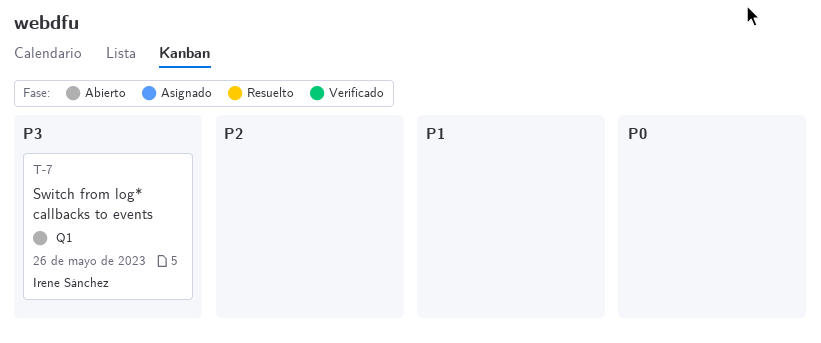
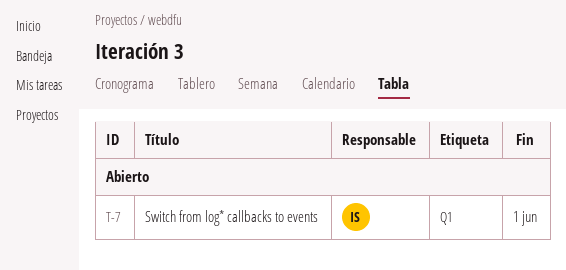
T-7, due: May 26 -> Jun 1

